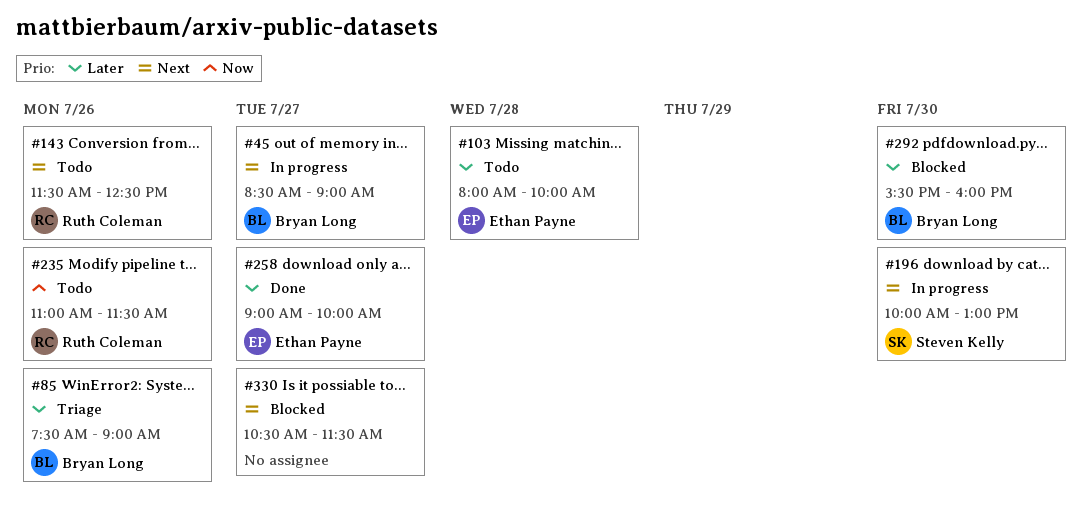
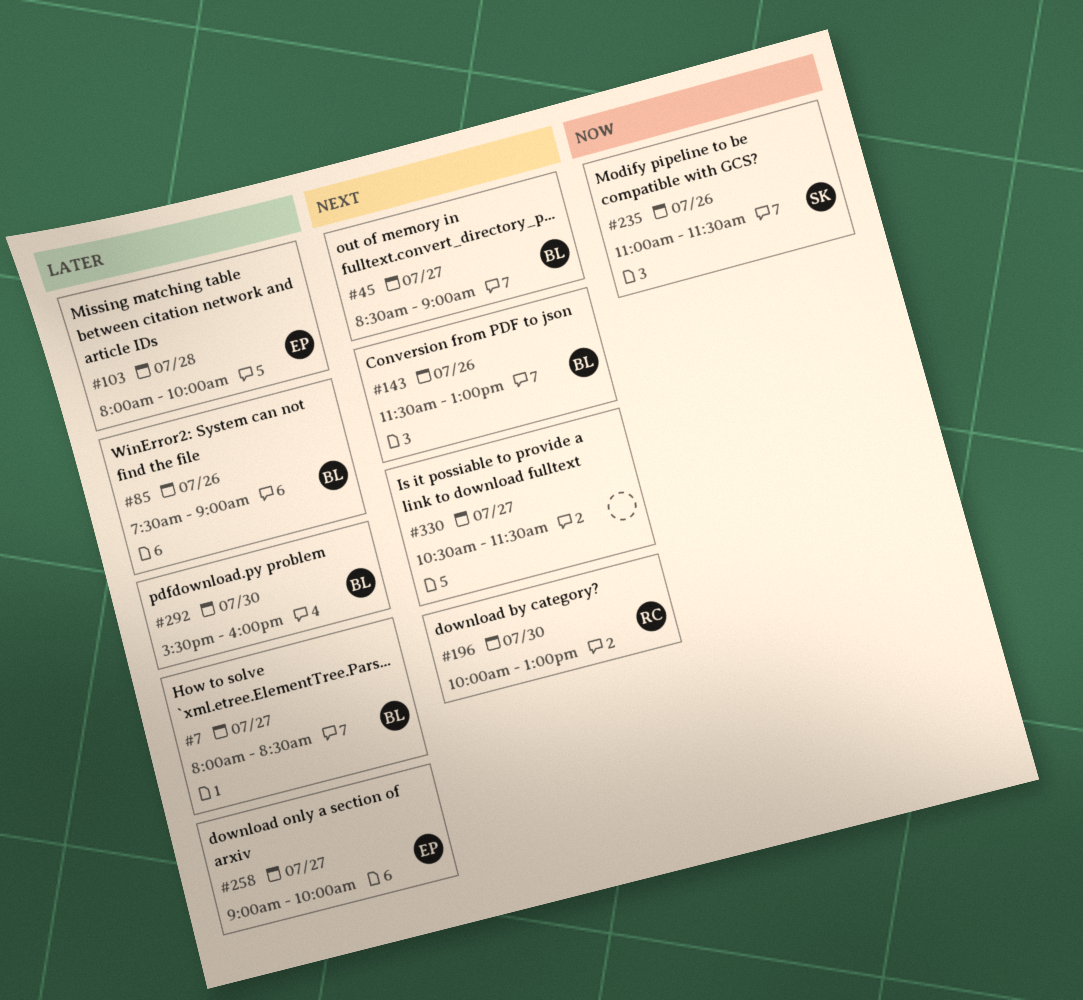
#7: none -> present
#143, owner: Ruth Coleman -> Bryan Long
#143, ends: 12:30 -> 13:00
#196, owner: Steven Kelly -> Ruth Coleman
#235, owner: Ruth Coleman -> Steven Kelly

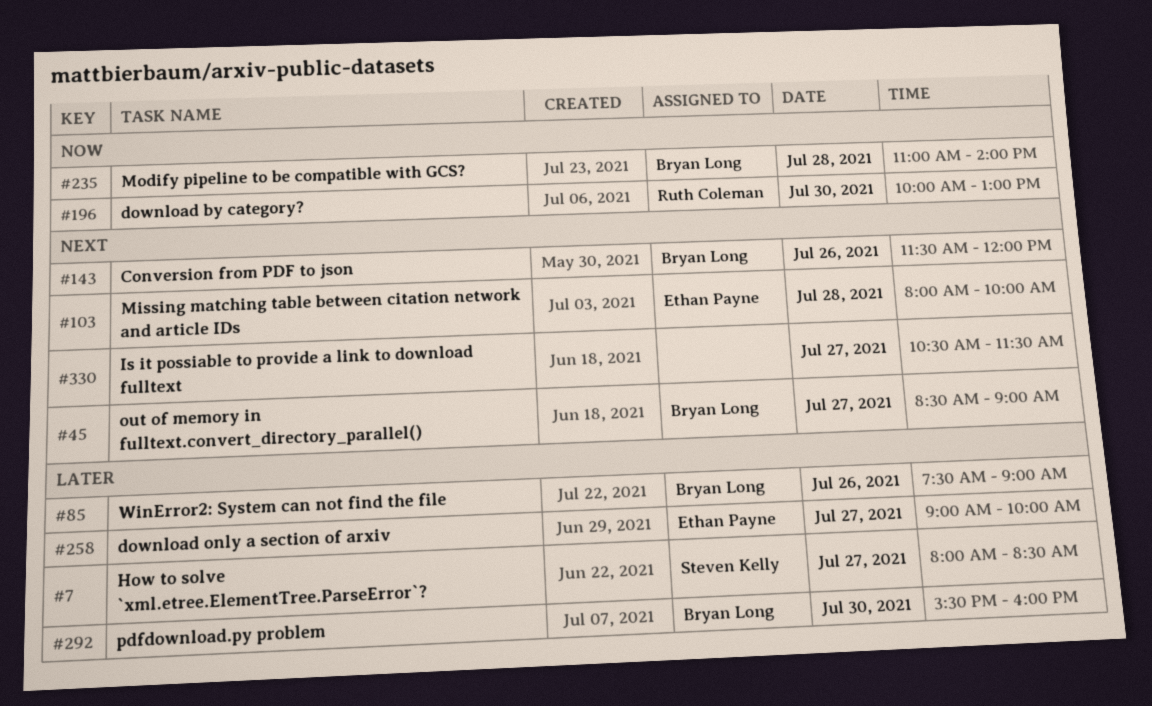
#7, owner: Bryan Long -> Steven Kelly
#103, priority: Later -> Next
#143, ends: 13:00 -> 12:00
#196, priority: Next -> Now
#235, owner: Steven Kelly -> Bryan Long
#235, day: Jul 26 -> Jul 28
#235, ends: 11:30 -> 14:00

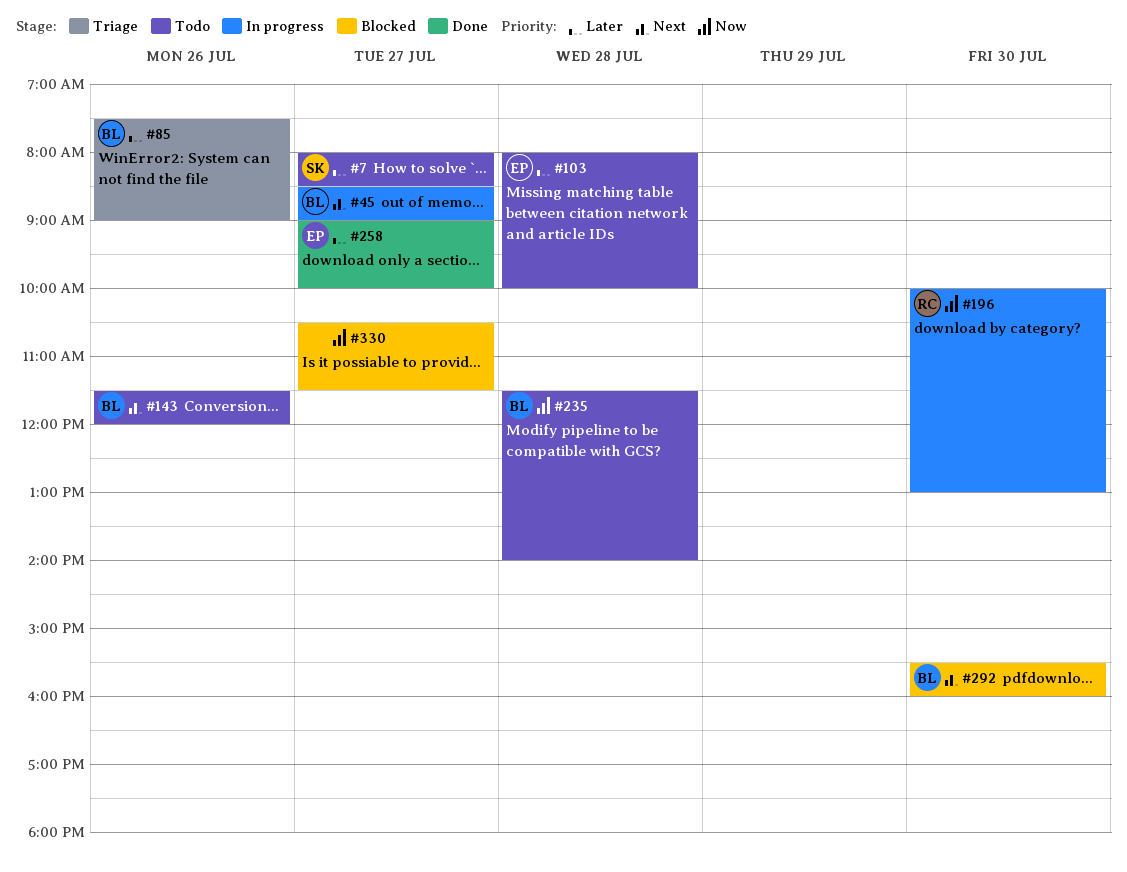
#103, priority: Next -> Later
#235, begins: 11:00 -> 11:30
#292, priority: Later -> Next
#330, priority: Next -> Now

